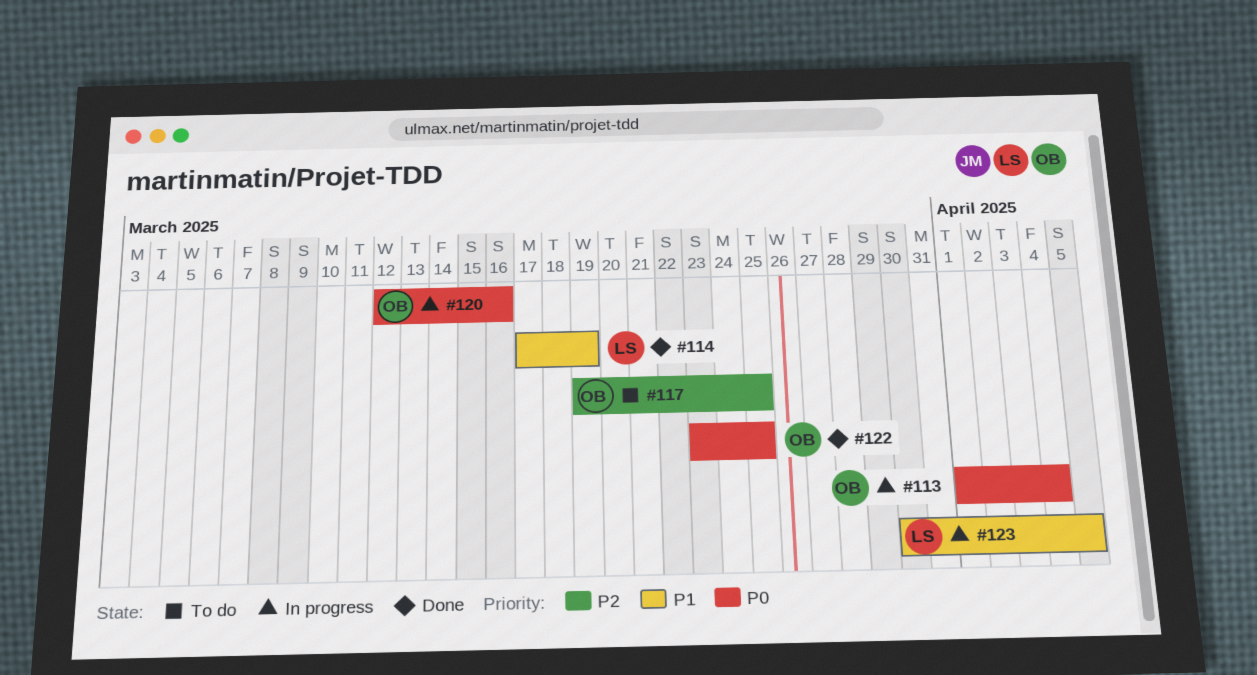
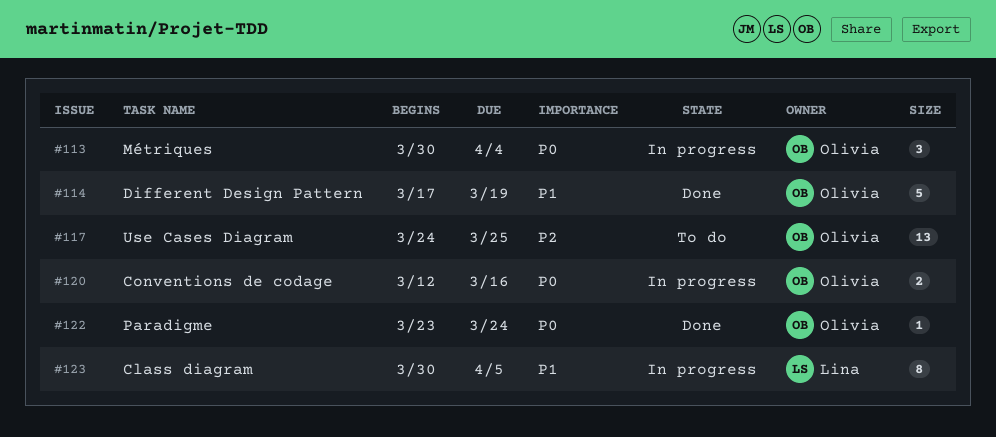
#113, start: Apr 1 -> Mar 30
#114, owner: Lina -> Olivia
#117, start: Mar 19 -> Mar 24
#122, due: Mar 25 -> Mar 24

